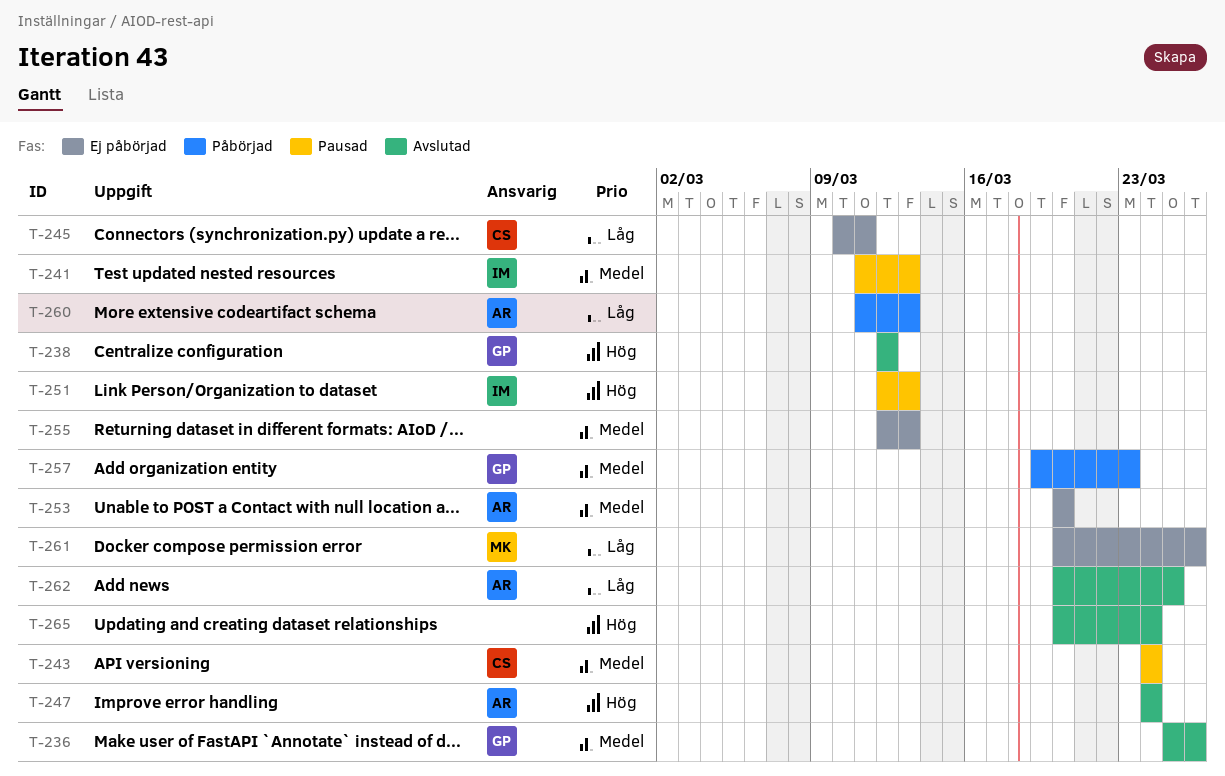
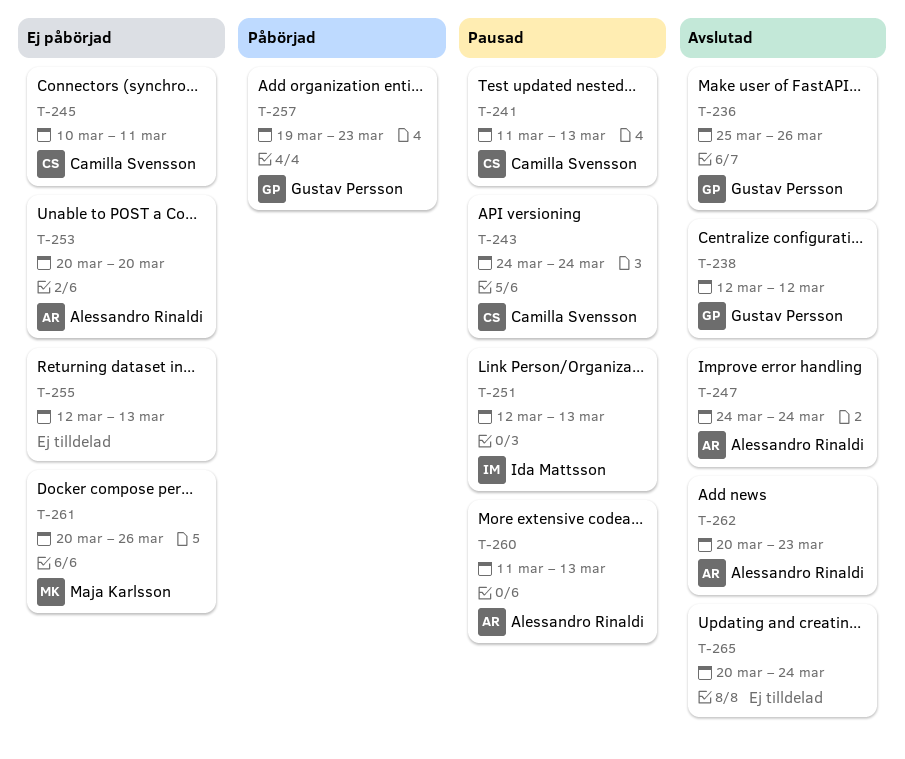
T-241, owner: Ida Mattsson -> Camilla Svensson
T-260, status: Påbörjad -> Pausad
T-262, due: Mar 25 -> Mar 23

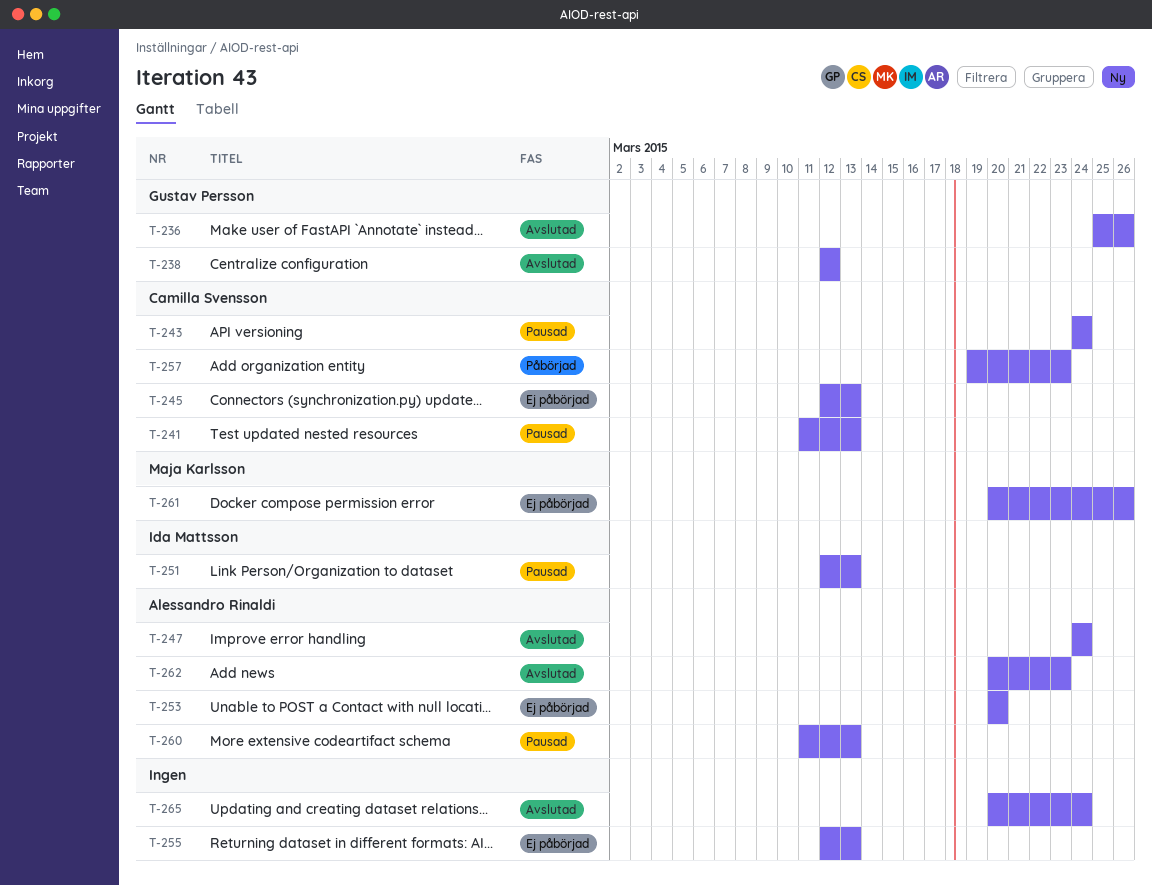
T-245, start: Mar 10 -> Mar 12
T-245, due: Mar 11 -> Mar 13
T-257, owner: Gustav Persson -> Camilla Svensson

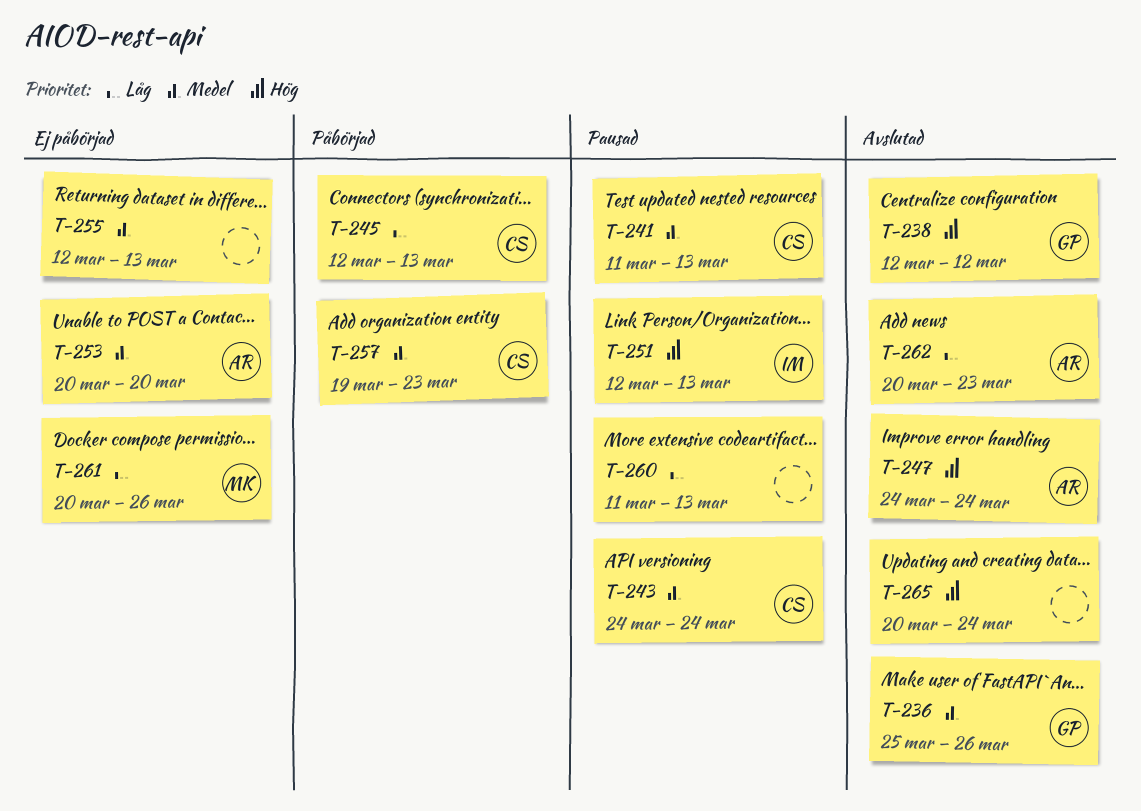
T-245, status: Ej påbörjad -> Påbörjad
T-260, owner: Alessandro Rinaldi -> none

